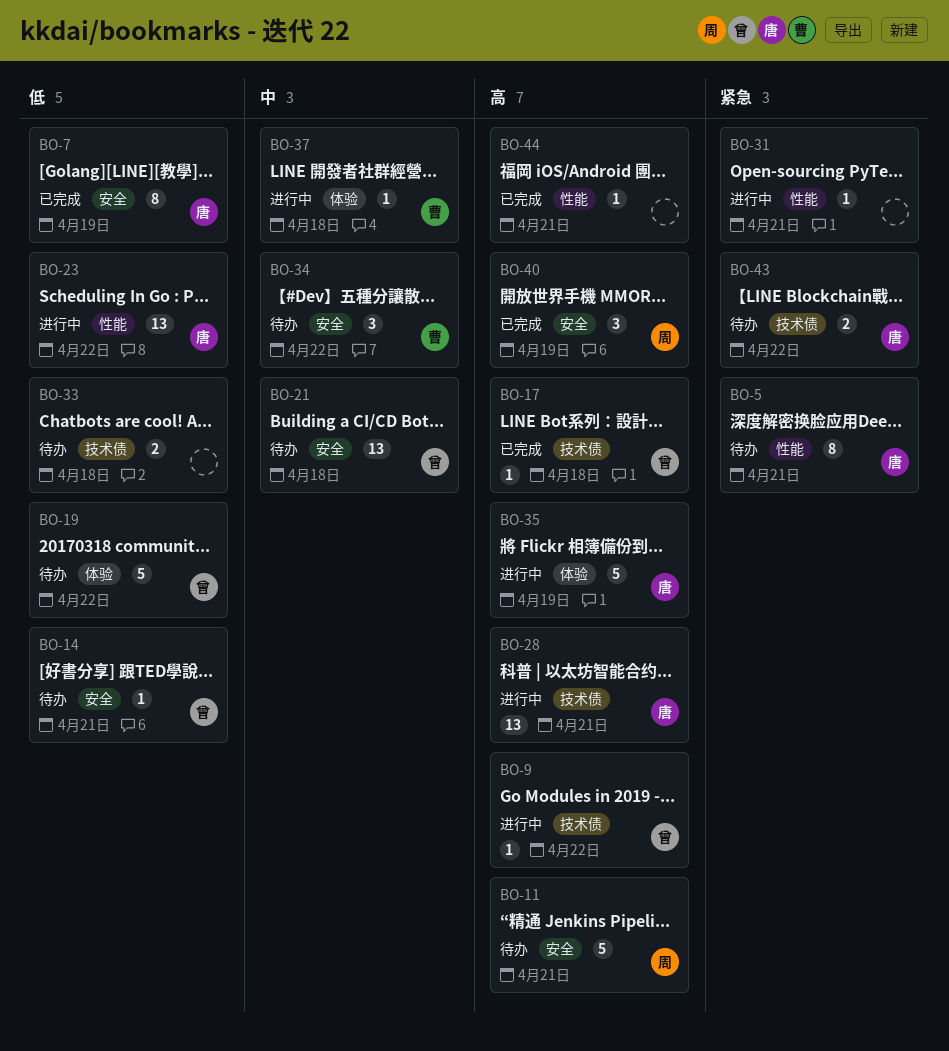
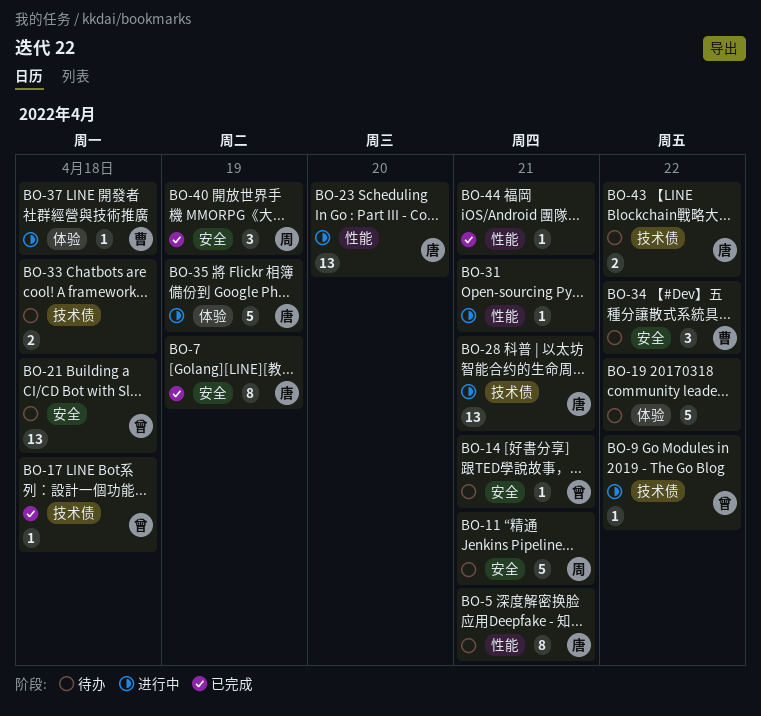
BO-19, owner: 曾 -> none
BO-23, due: Apr 22 -> Apr 20

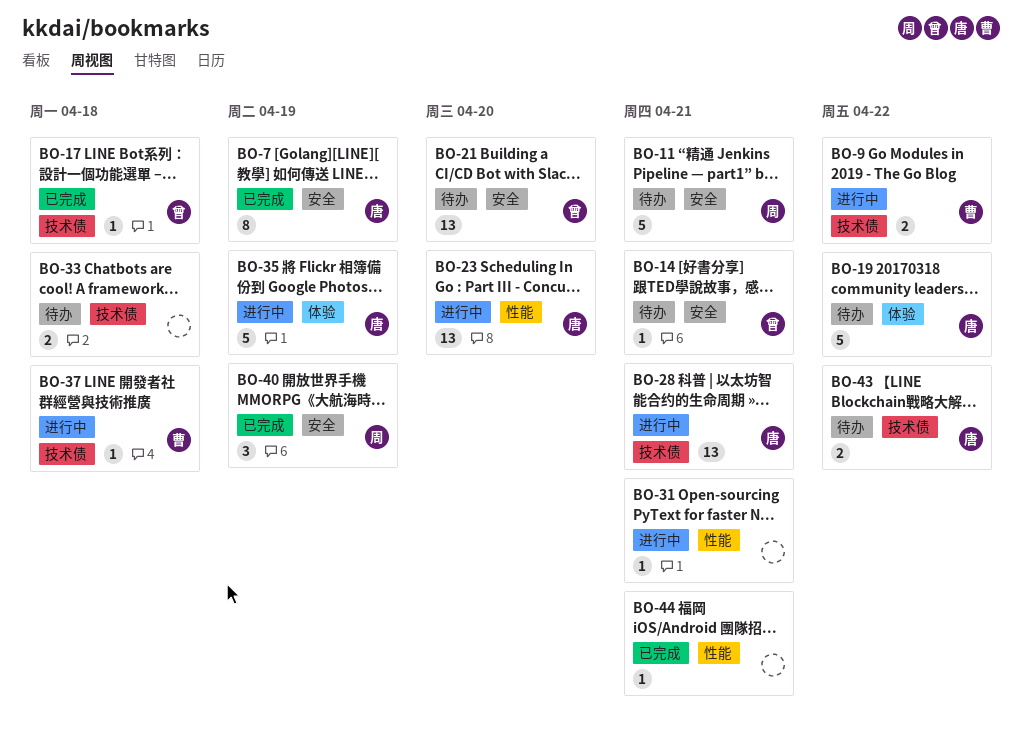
BO-5: present -> none
BO-9, owner: 曾 -> 曹
BO-9, estimate: 1 -> 2
BO-19, owner: none -> 唐
BO-21, due: Apr 18 -> Apr 20
BO-34: present -> none
BO-37, label: 体验 -> 技术债

